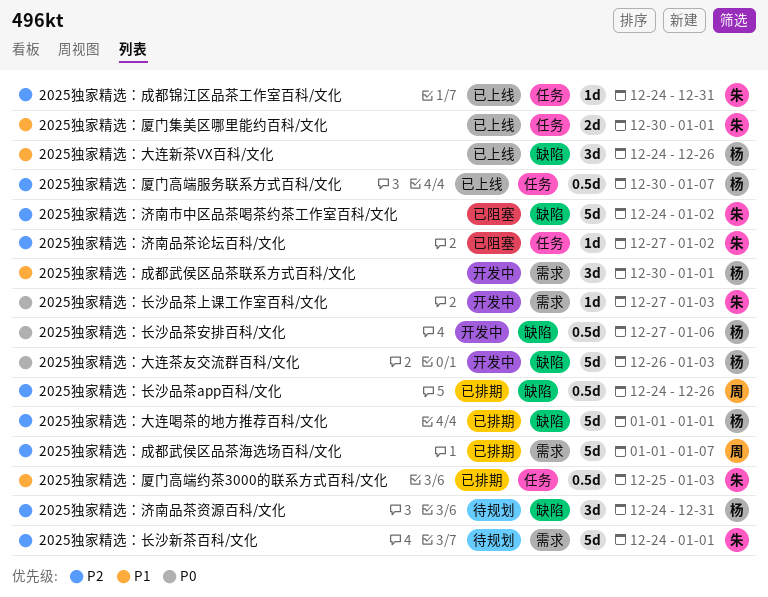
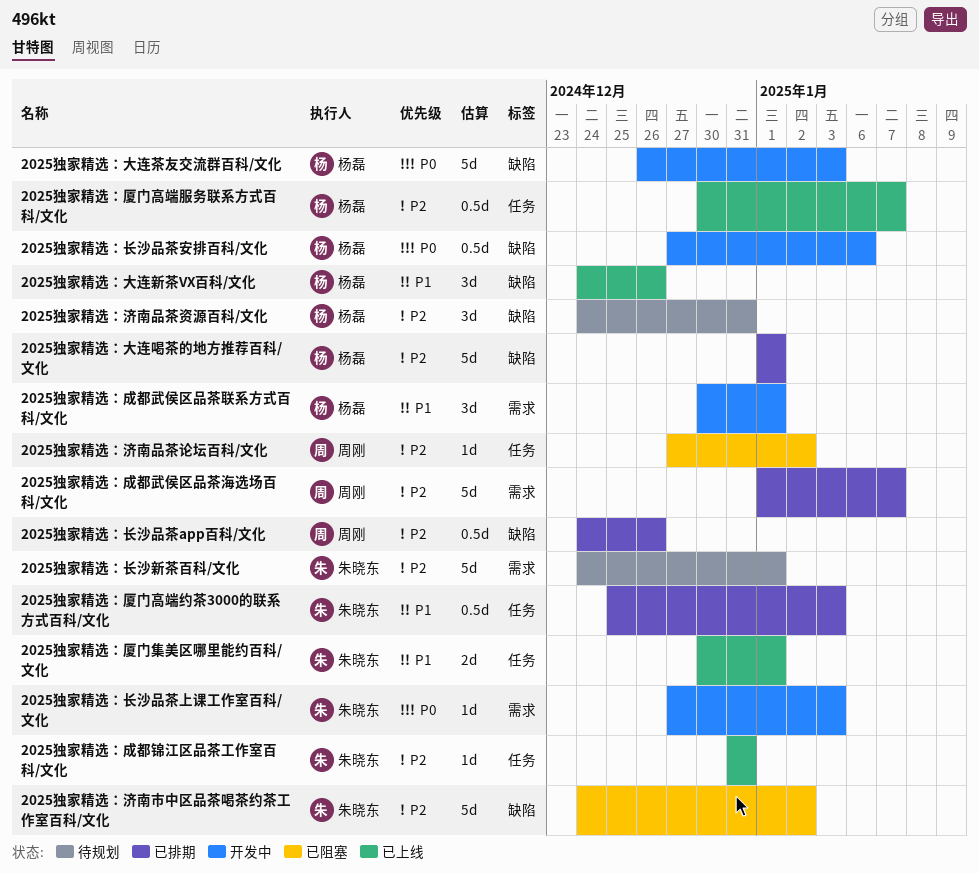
2025独家精选：成都锦江区品茶工作室百科/文化, start: Dec 24 -> Dec 31
2025独家精选：济南品茶论坛百科/文化, owner: 朱晓东 -> 周刚

